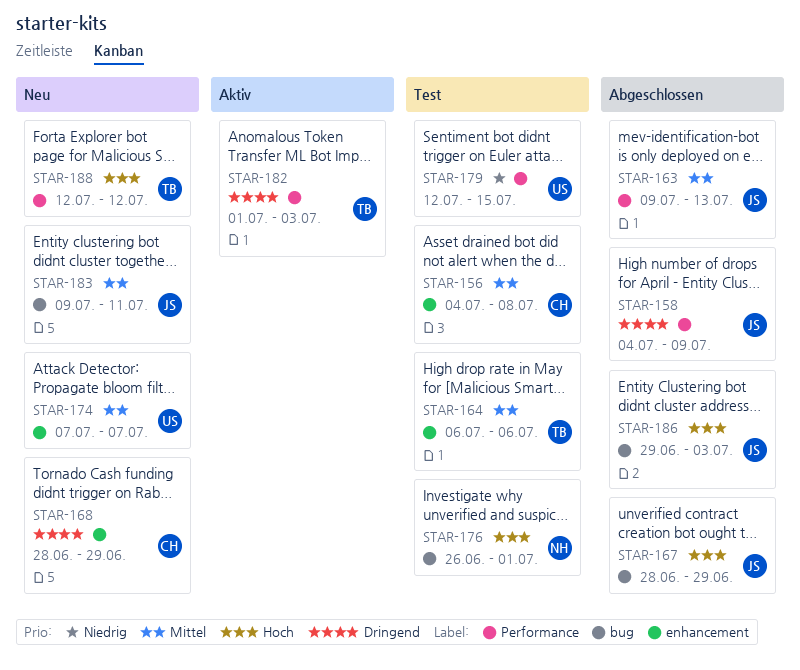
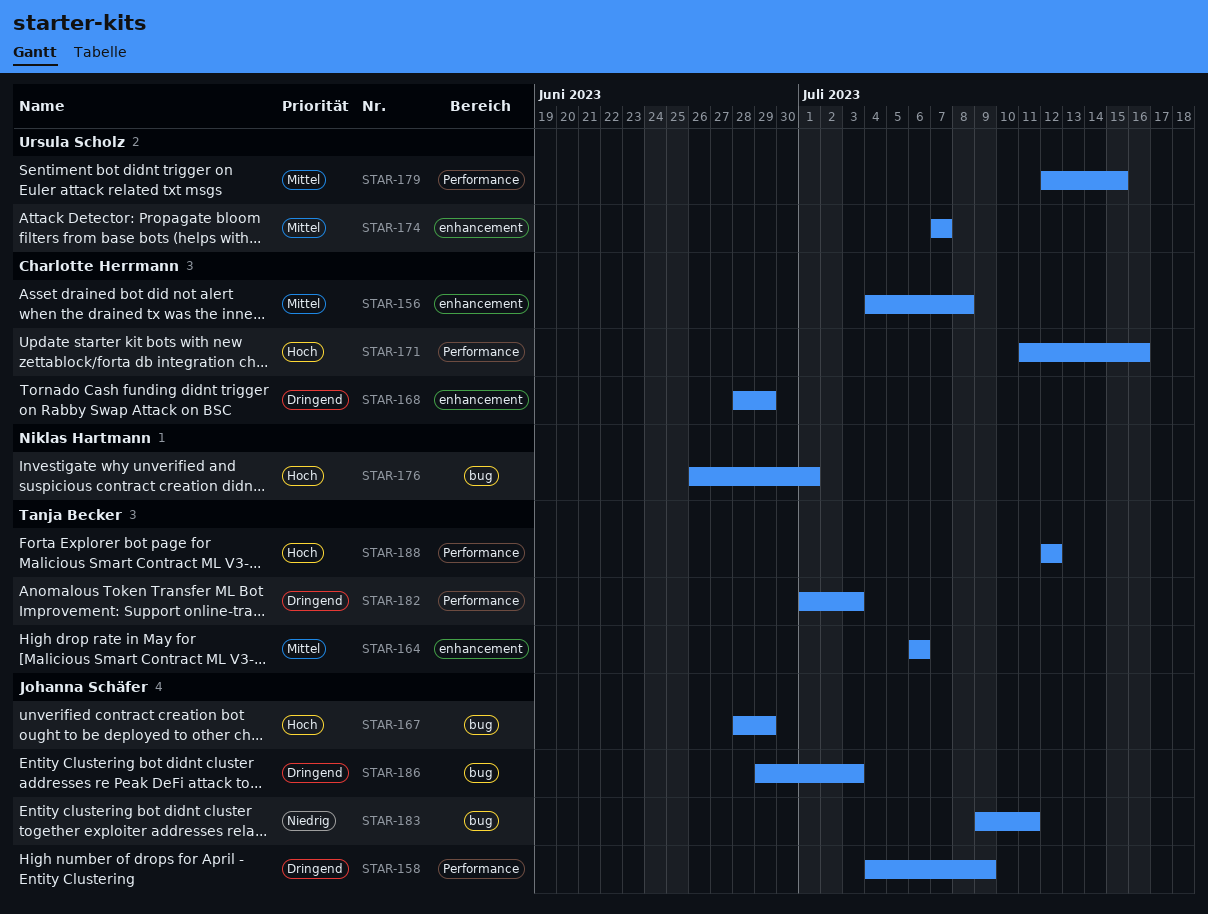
STAR-163: present -> none
STAR-171: none -> present
STAR-179, priority: Niedrig -> Mittel
STAR-183, priority: Mittel -> Niedrig
STAR-186, priority: Hoch -> Dringend

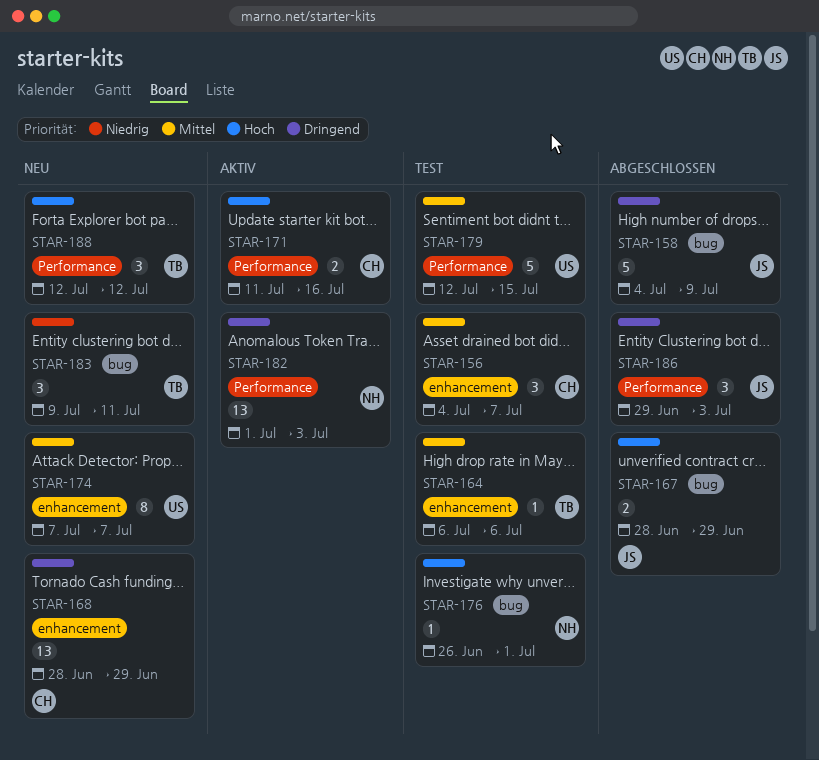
STAR-156, due: Jul 8 -> Jul 7
STAR-158, label: Performance -> bug
STAR-182, owner: Tanja Becker -> Niklas Hartmann
STAR-183, owner: Johanna Schäfer -> Tanja Becker
STAR-186, label: bug -> Performance

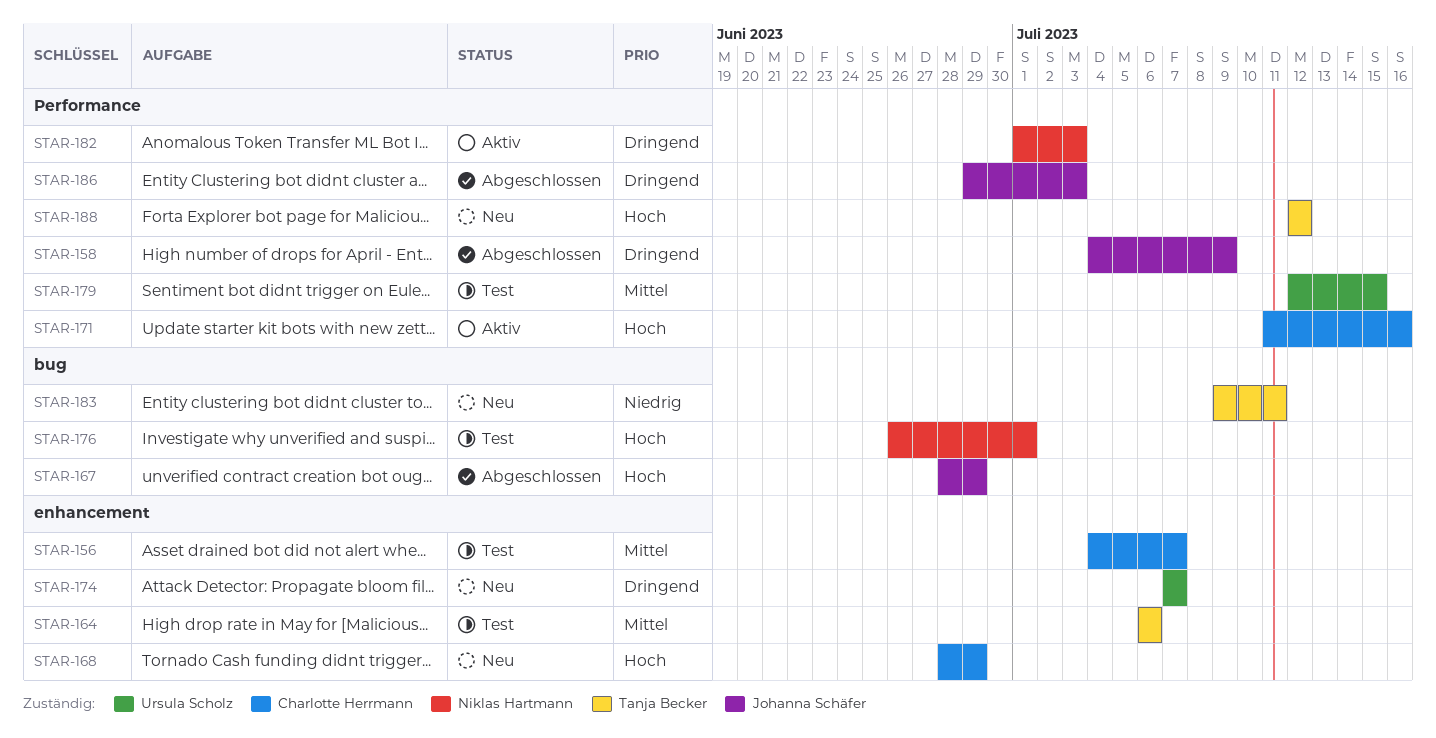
STAR-158, label: bug -> Performance
STAR-168, priority: Dringend -> Hoch
STAR-174, priority: Mittel -> Dringend

